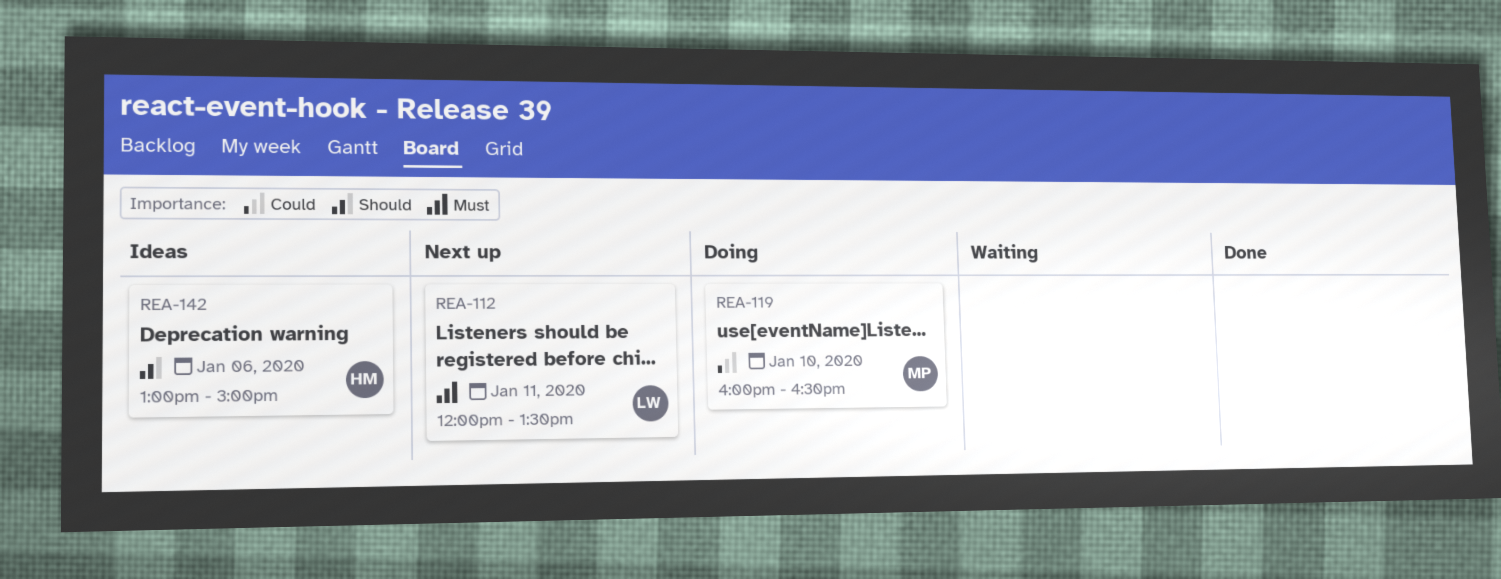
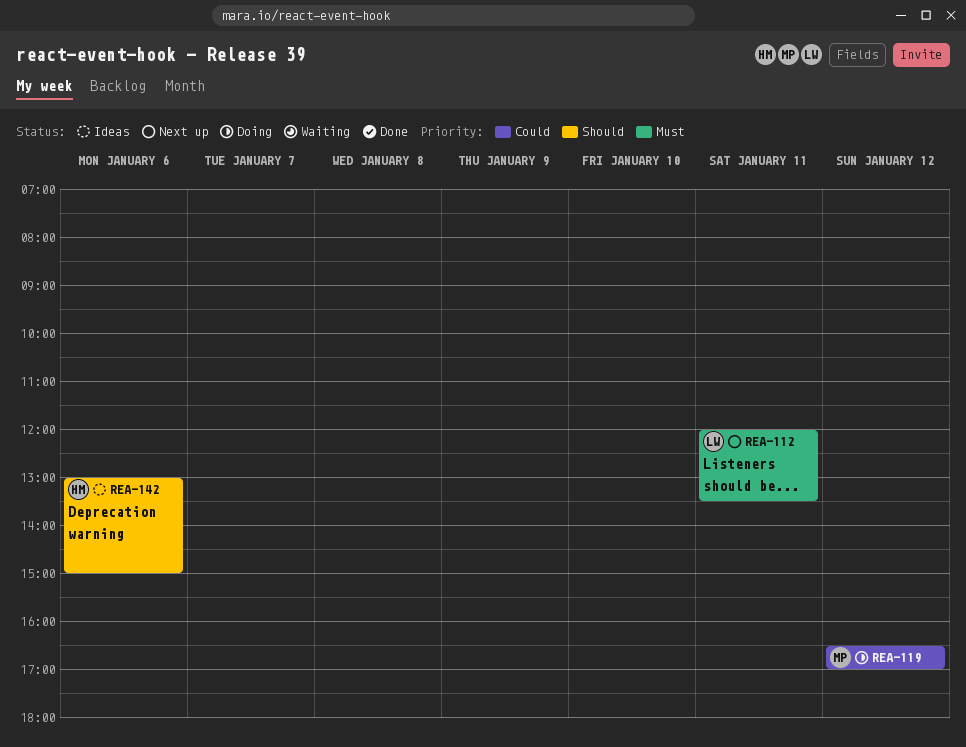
REA-119, day: Jan 10 -> Jan 12
REA-119, begins: 16:00 -> 16:30
REA-119, ends: 16:30 -> 17:00

